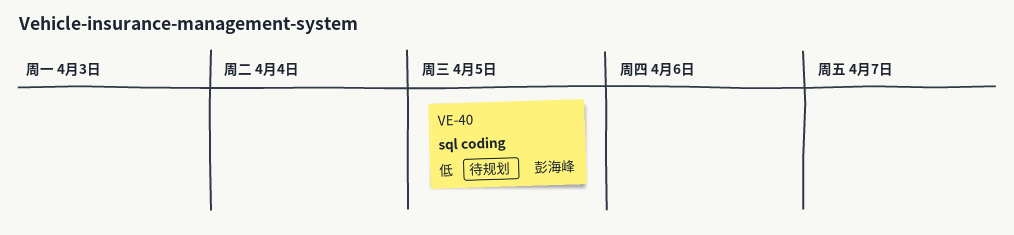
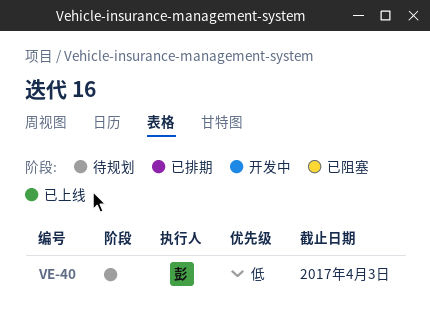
VE-40, due: Apr 5 -> Apr 3

